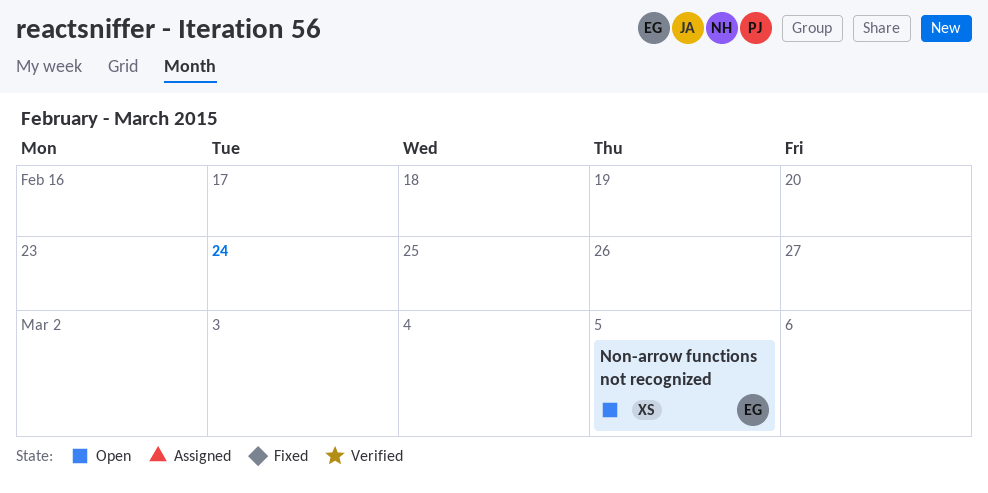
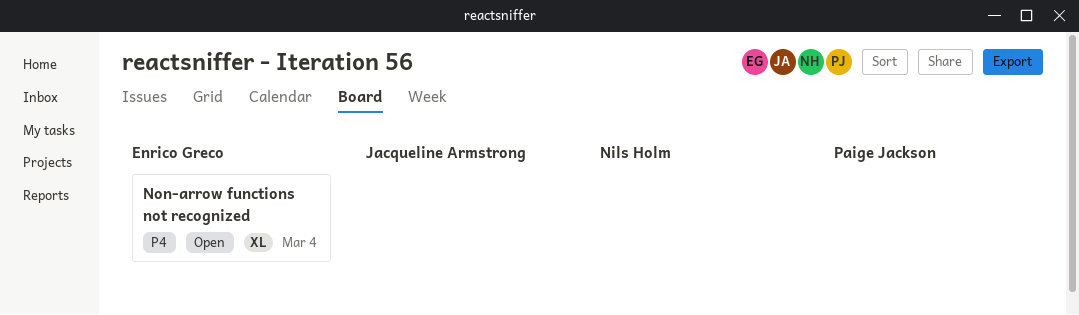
Non-arrow functions not recognized, estimate: XS -> XL
Non-arrow functions not recognized, due: Mar 5 -> Mar 4

